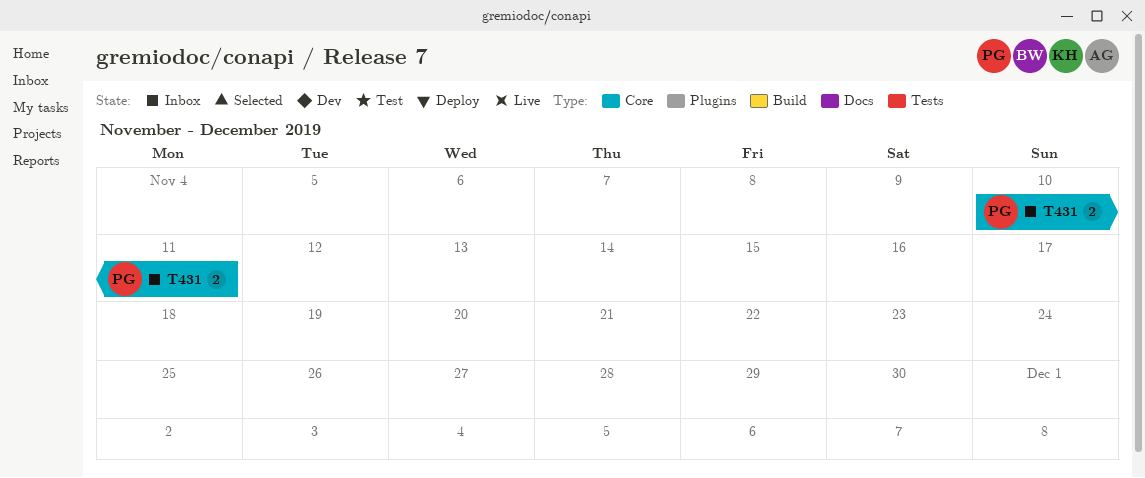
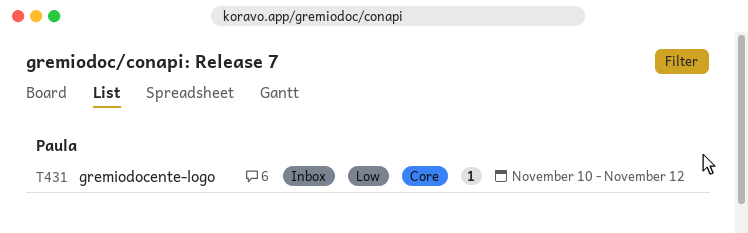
T431, estimate: 2 -> 1
T431, due: Nov 11 -> Nov 12

